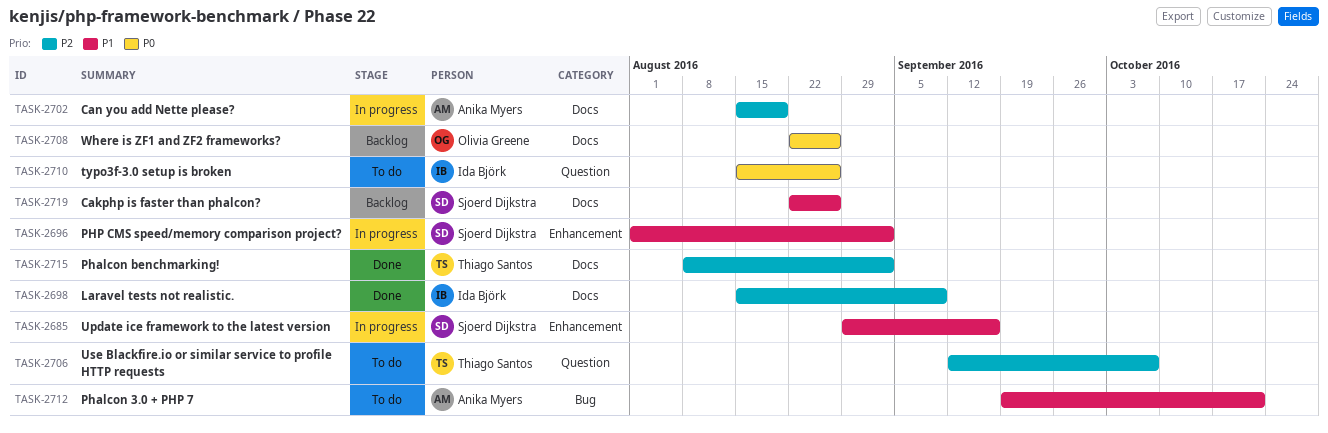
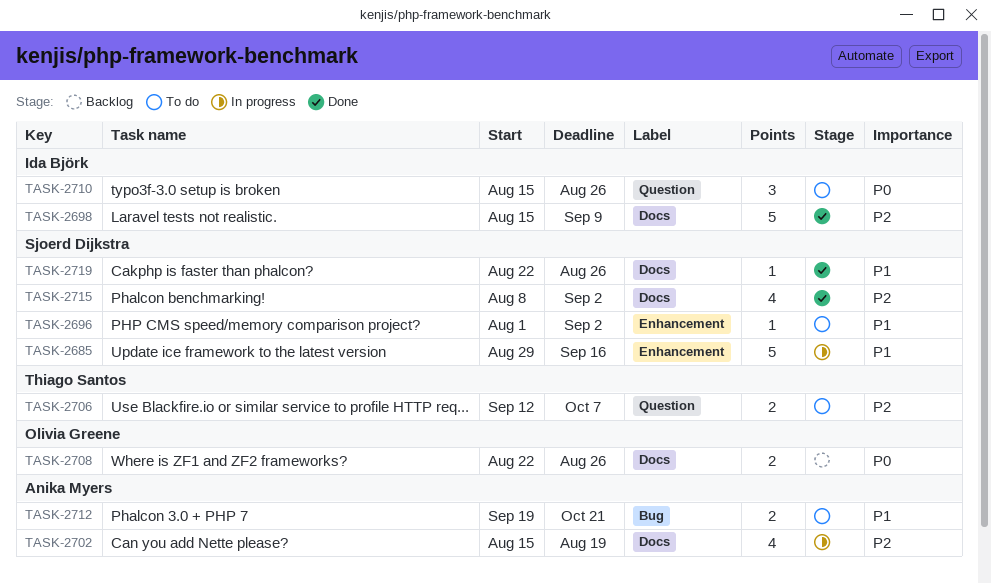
TASK-2696, status: In progress -> To do
TASK-2715, owner: Thiago Santos -> Sjoerd Dijkstra
TASK-2719, status: Backlog -> Done

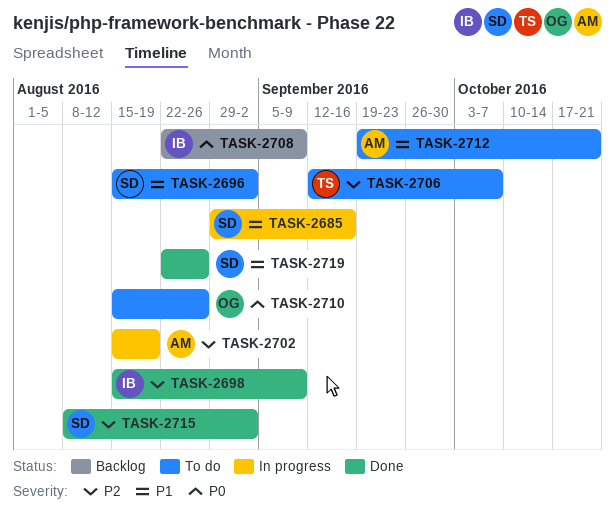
TASK-2696, start: Aug 1 -> Aug 15
TASK-2708, owner: Olivia Greene -> Ida Björk
TASK-2708, due: Aug 26 -> Sep 9
TASK-2710, owner: Ida Björk -> Olivia Greene

